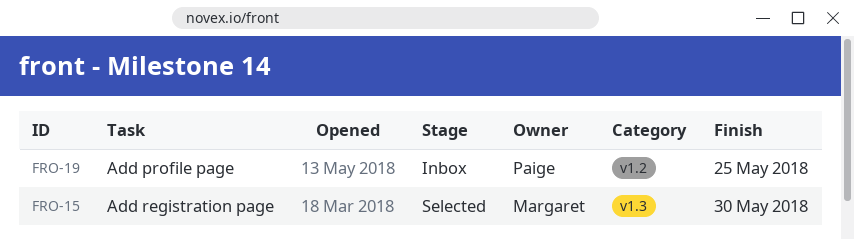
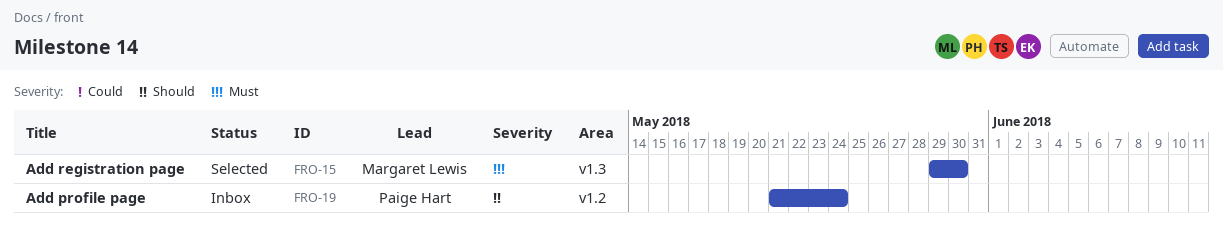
FRO-19, due: May 25 -> May 24

